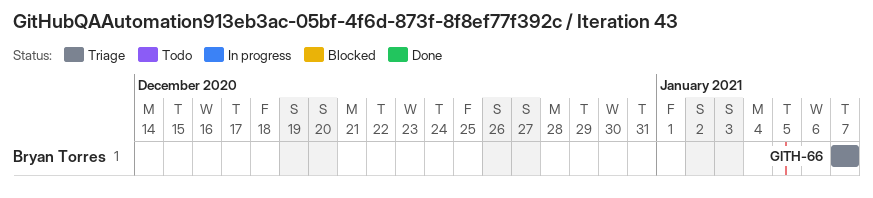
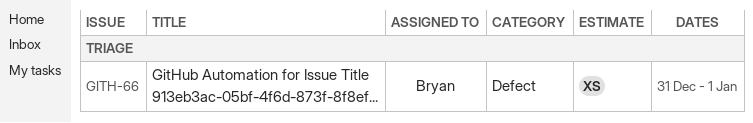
GITH-66, start: Jan 7 -> Dec 31
GITH-66, due: Jan 7 -> Jan 1

